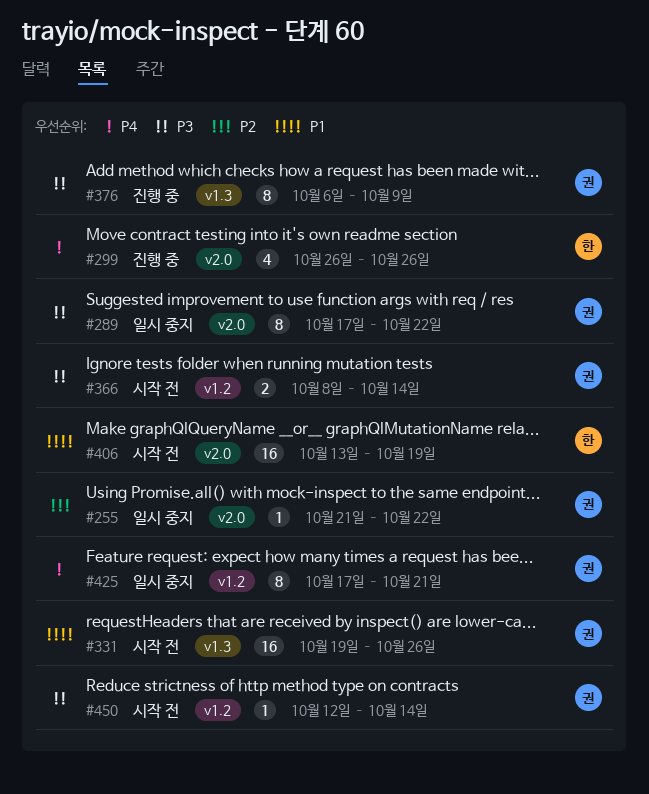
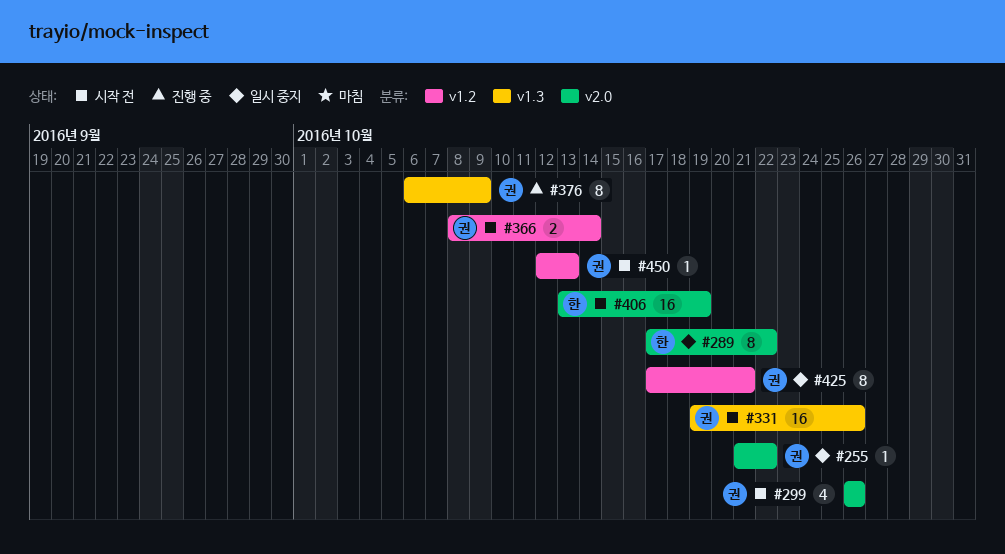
#289, owner: 권 -> 한
#299, status: 진행 중 -> 시작 전
#299, owner: 한 -> 권
#450, due: Oct 14 -> Oct 13

